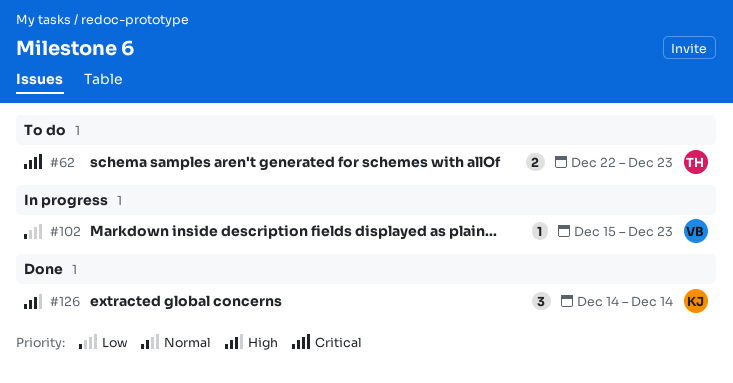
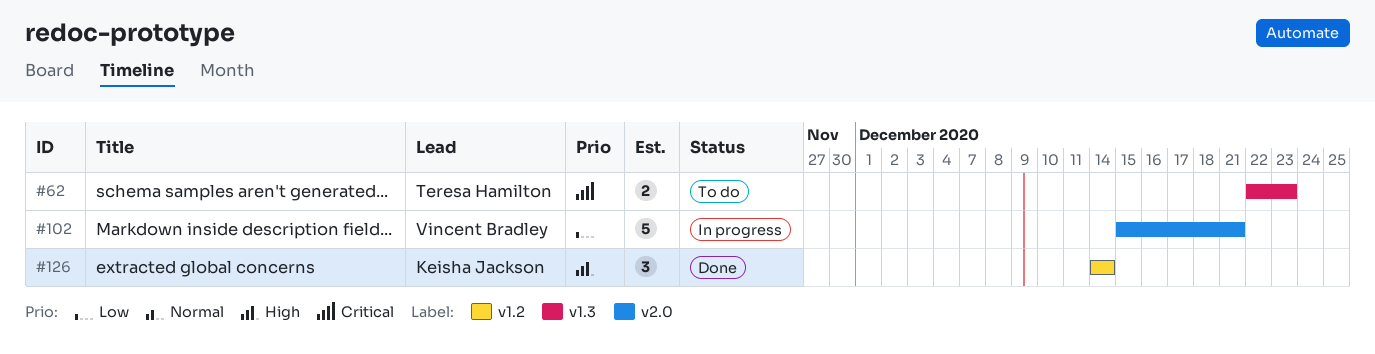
#102, estimate: 1 -> 5
#102, due: Dec 23 -> Dec 21

